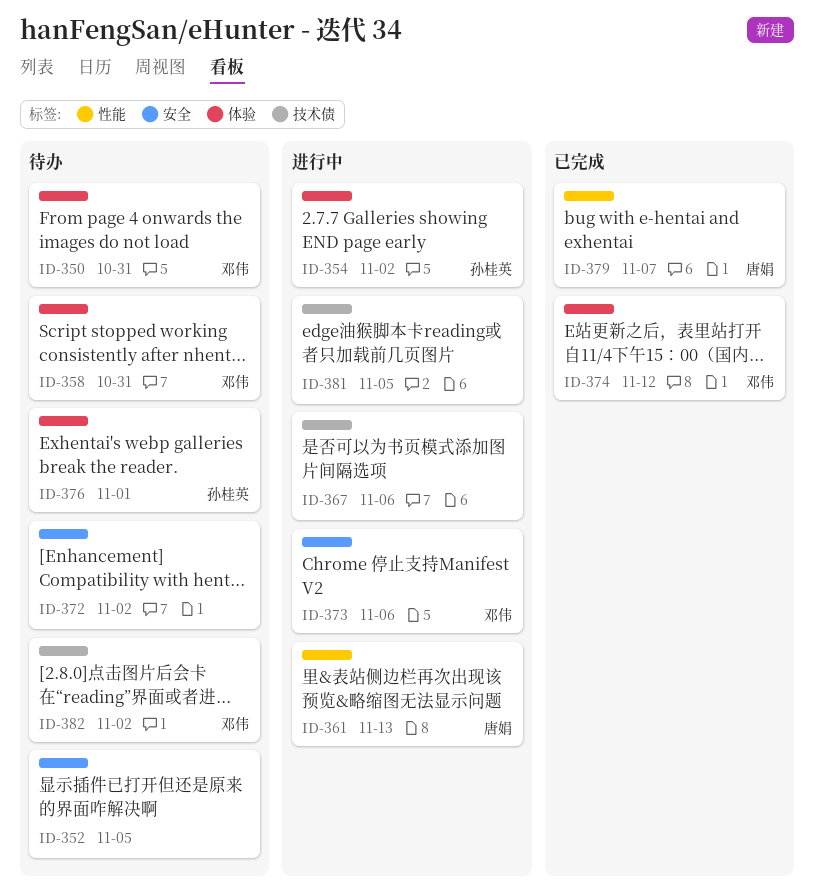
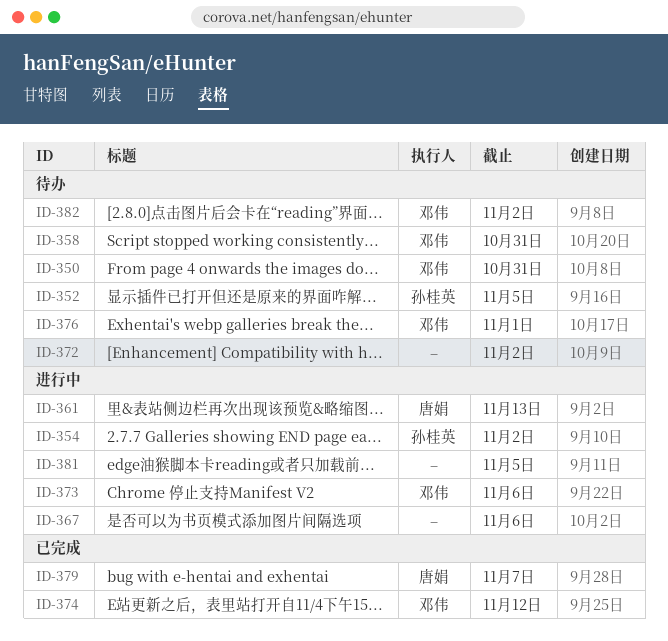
ID-352, owner: none -> 孙桂英
ID-376, owner: 孙桂英 -> 邓伟

